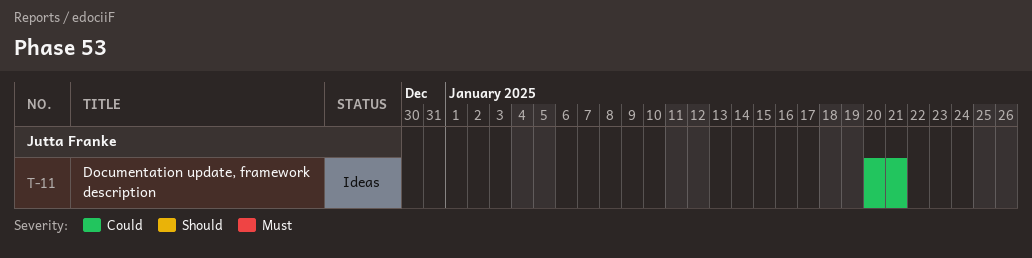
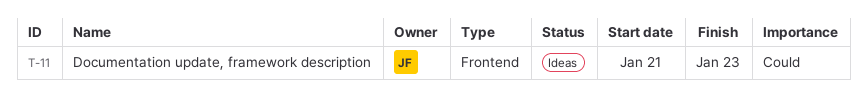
T-11, start: Jan 20 -> Jan 21
T-11, due: Jan 21 -> Jan 23

